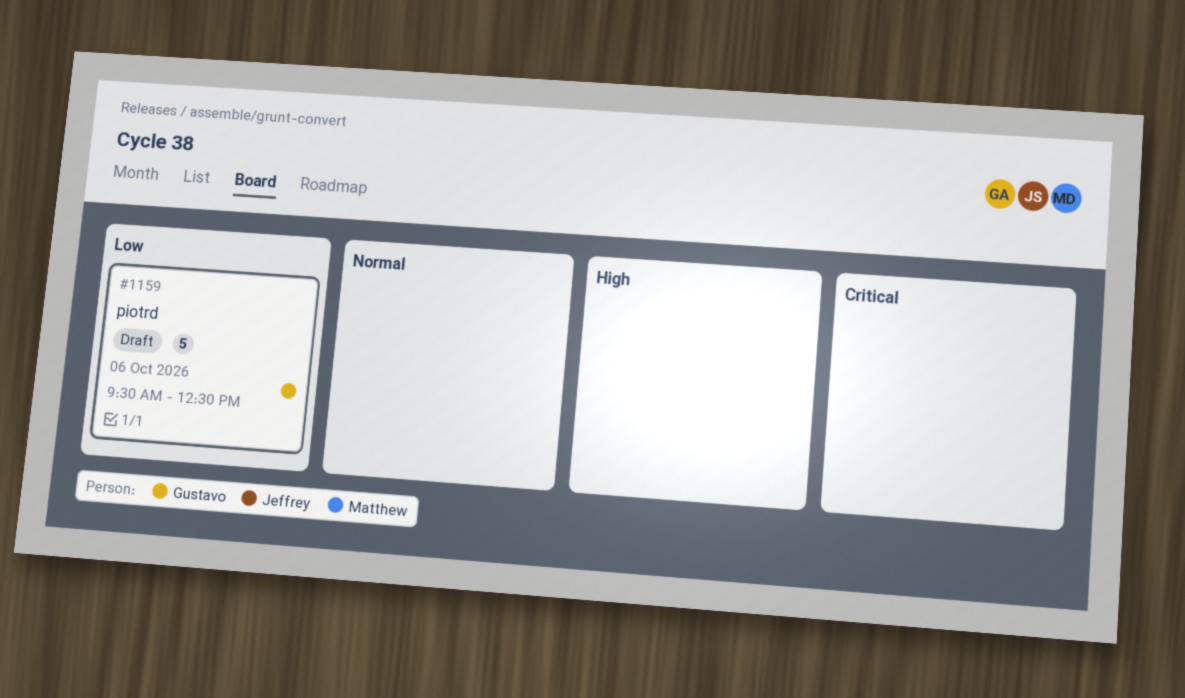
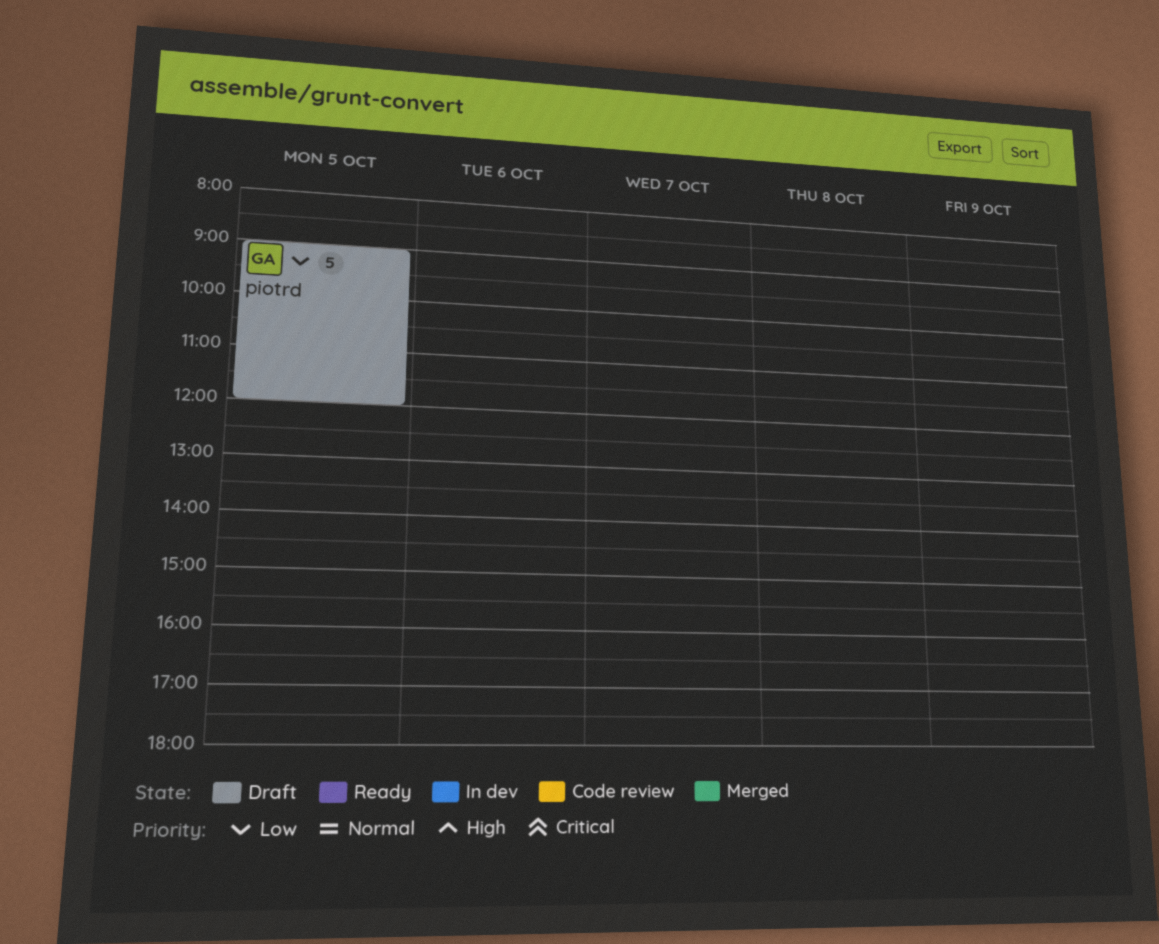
piotrd, day: Oct 6 -> Oct 5
piotrd, begins: 09:30 -> 09:00
piotrd, ends: 12:30 -> 12:00

